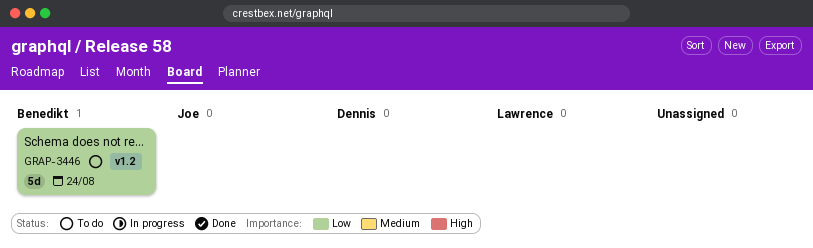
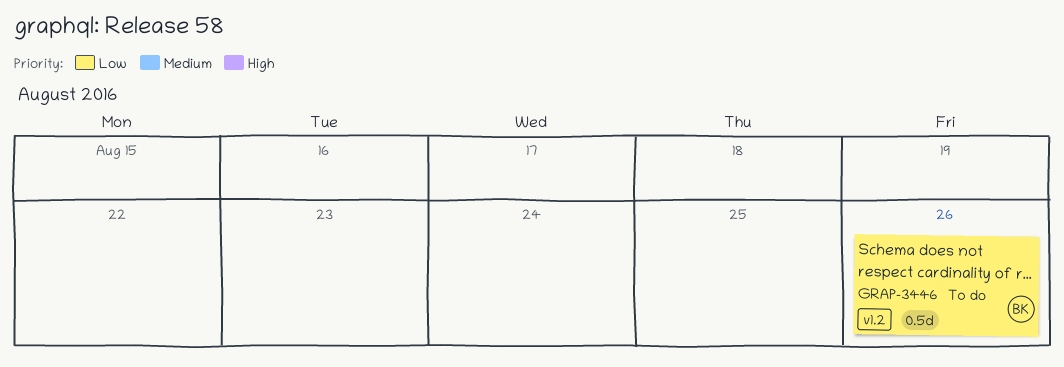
GRAP-3446, estimate: 5d -> 0.5d
GRAP-3446, due: Aug 24 -> Aug 26

